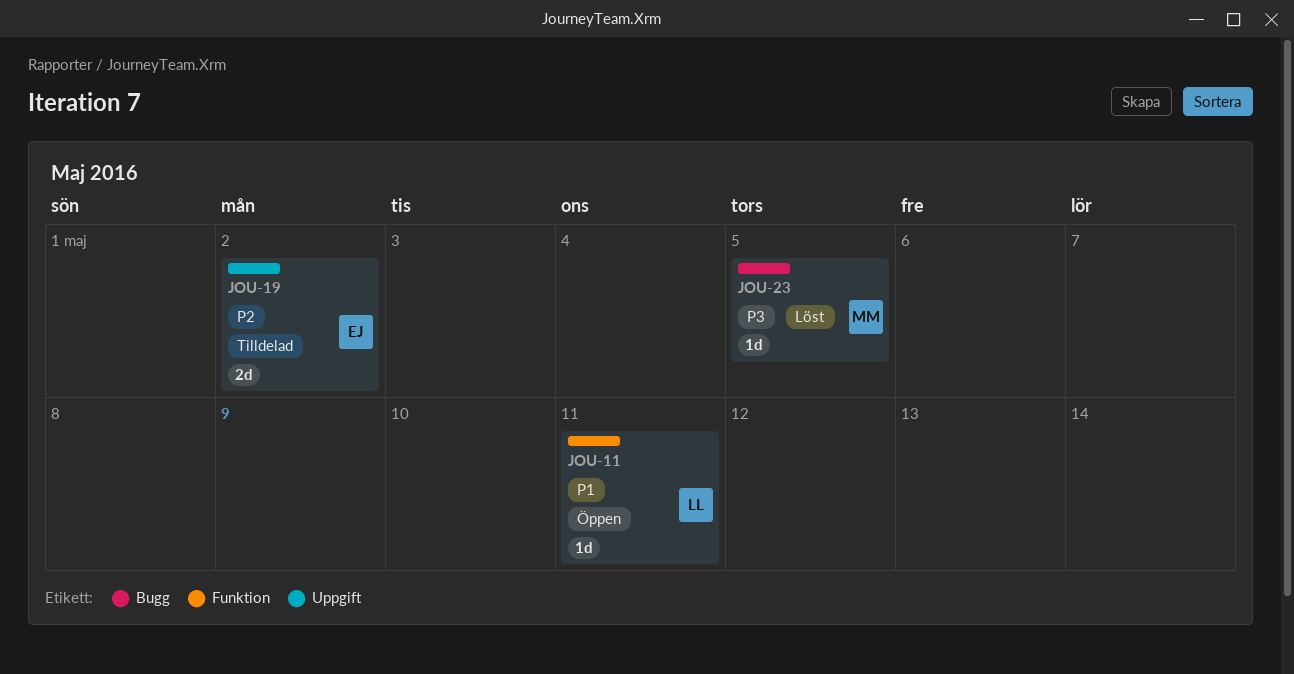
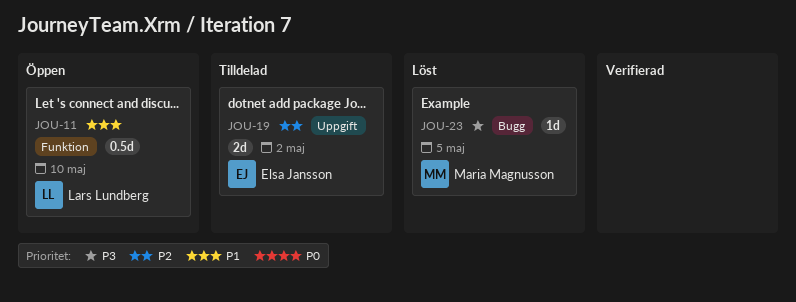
JOU-11, estimate: 1d -> 0.5d
JOU-11, due: May 11 -> May 10

